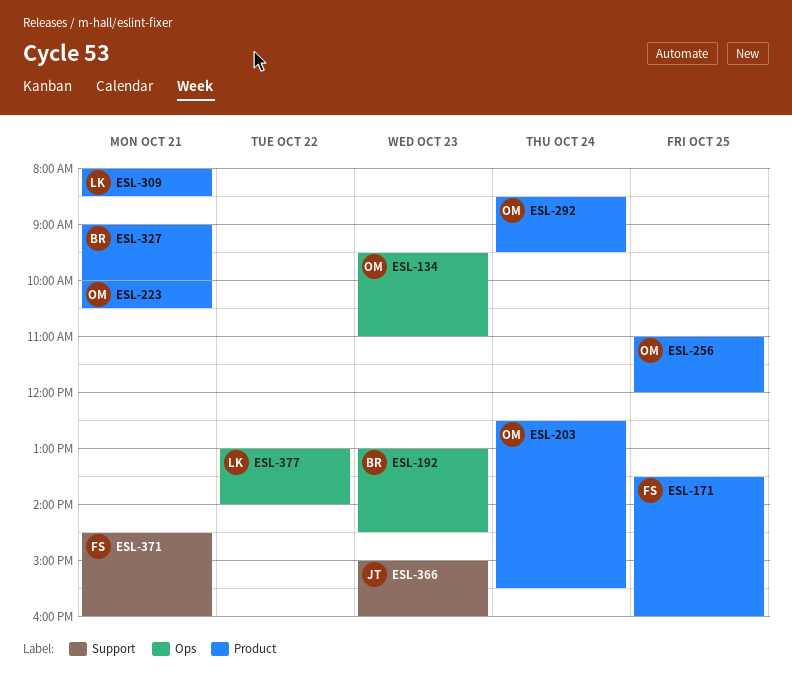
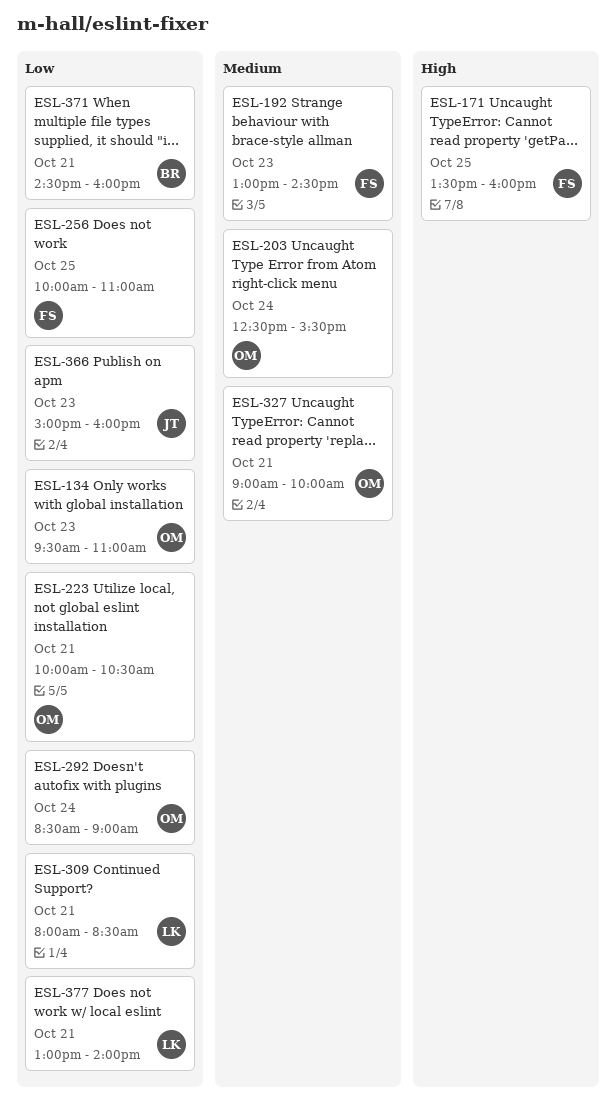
ESL-192, owner: BR -> FS
ESL-256, owner: OM -> FS
ESL-256, begins: 11:00 -> 10:00
ESL-256, ends: 12:00 -> 11:00
ESL-292, ends: 09:30 -> 09:00
ESL-327, owner: BR -> OM
ESL-371, owner: FS -> BR
ESL-377, day: Oct 22 -> Oct 21

